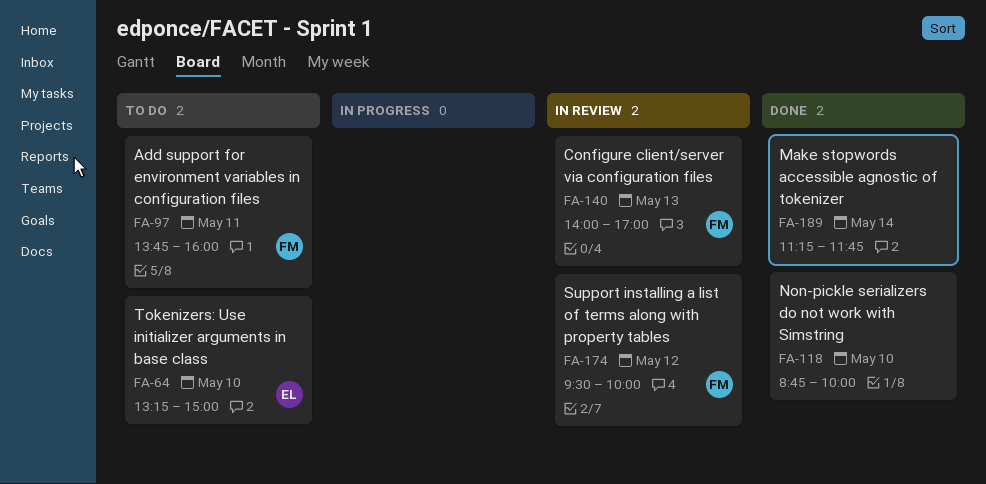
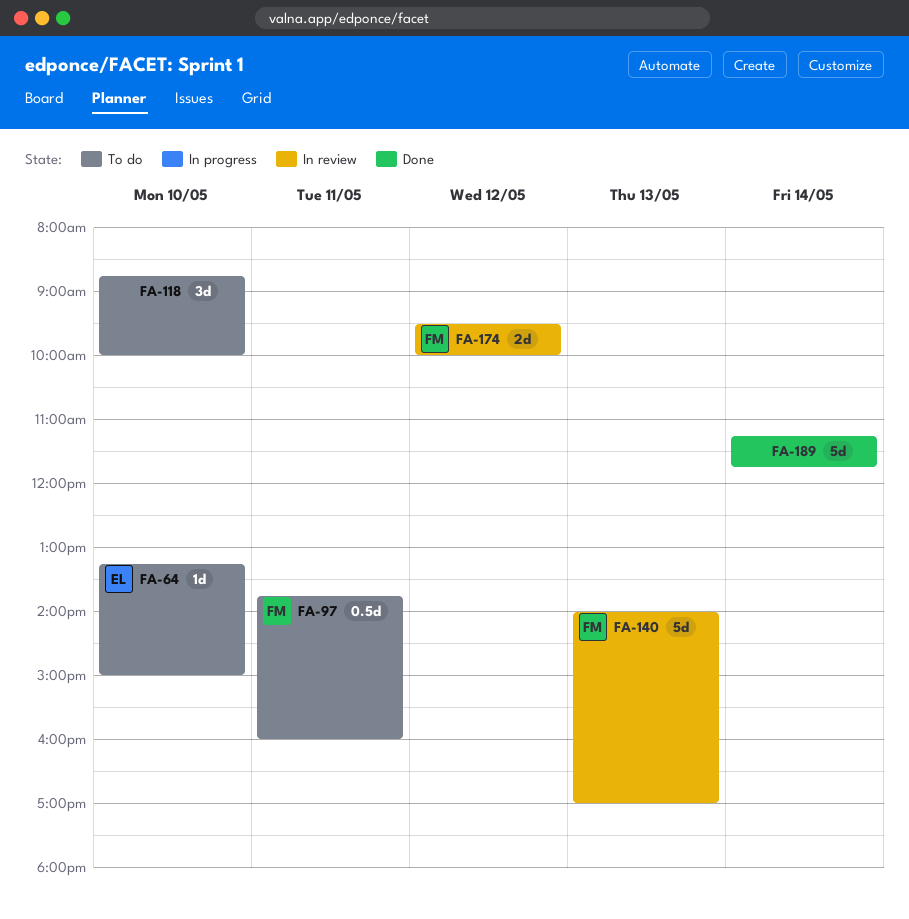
FA-118, status: Done -> To do

